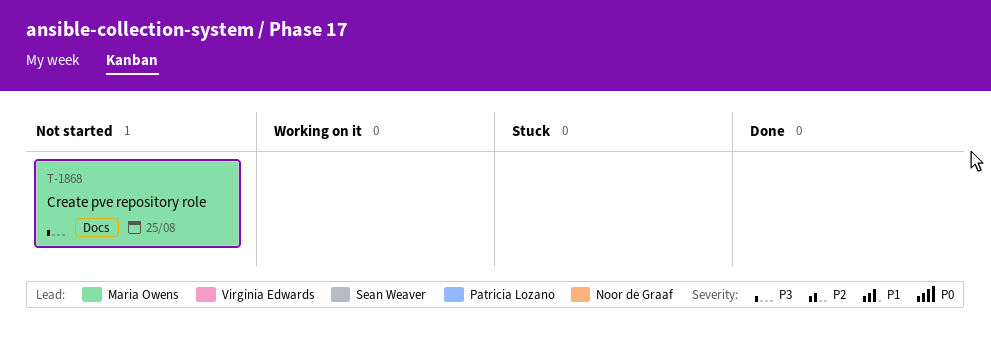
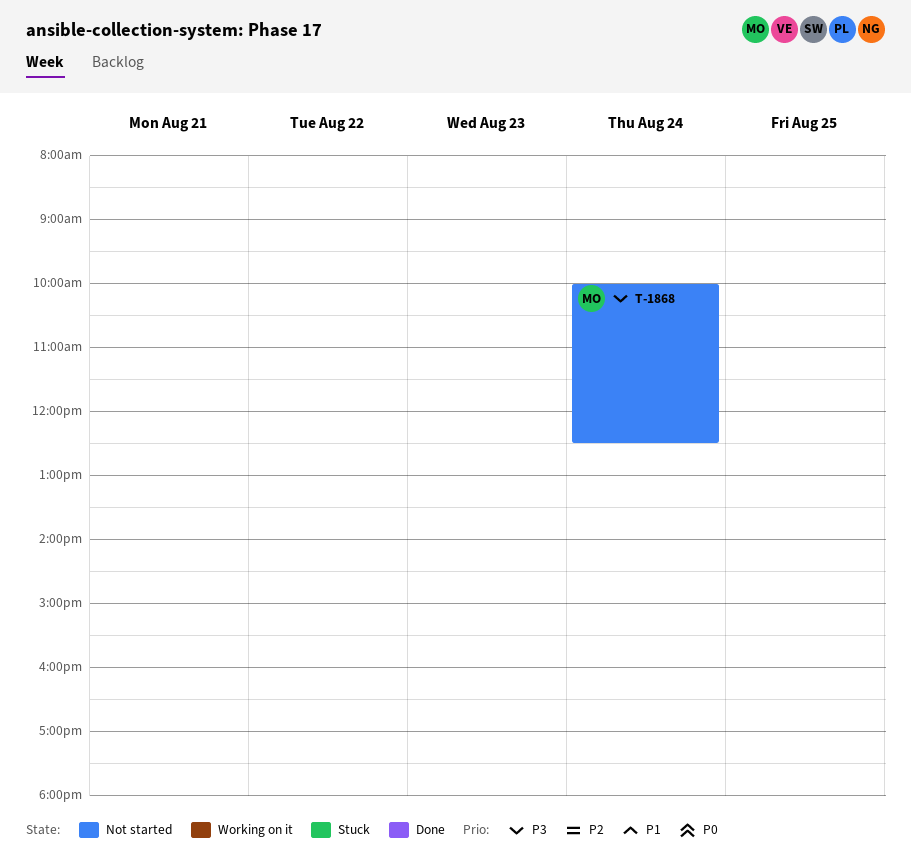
T-1868, day: Aug 25 -> Aug 24

